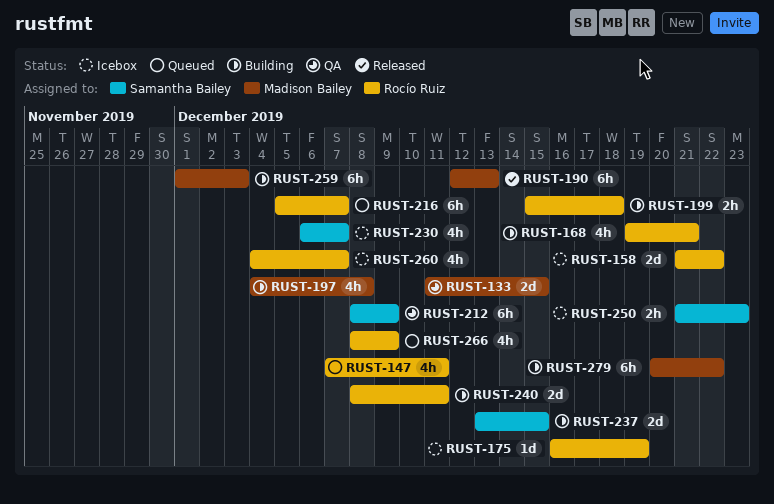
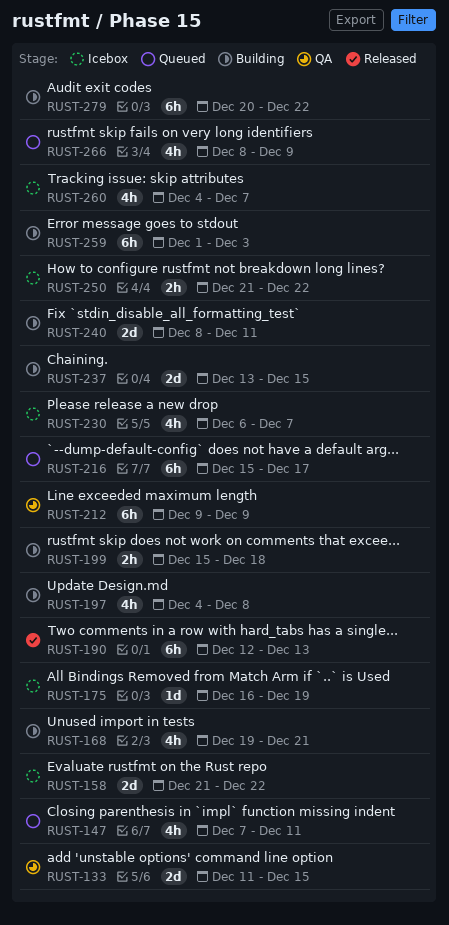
RUST-212, start: Dec 8 -> Dec 9
RUST-216, start: Dec 5 -> Dec 15
RUST-216, due: Dec 7 -> Dec 17
RUST-250, due: Dec 23 -> Dec 22

